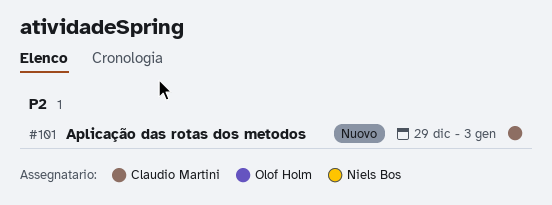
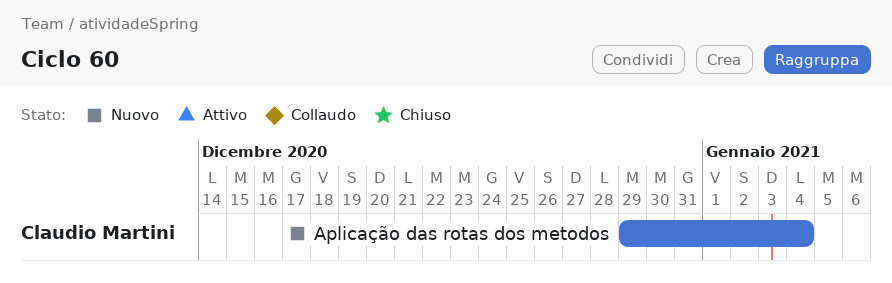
Aplicação das rotas dos metodos, due: Jan 3 -> Jan 4

